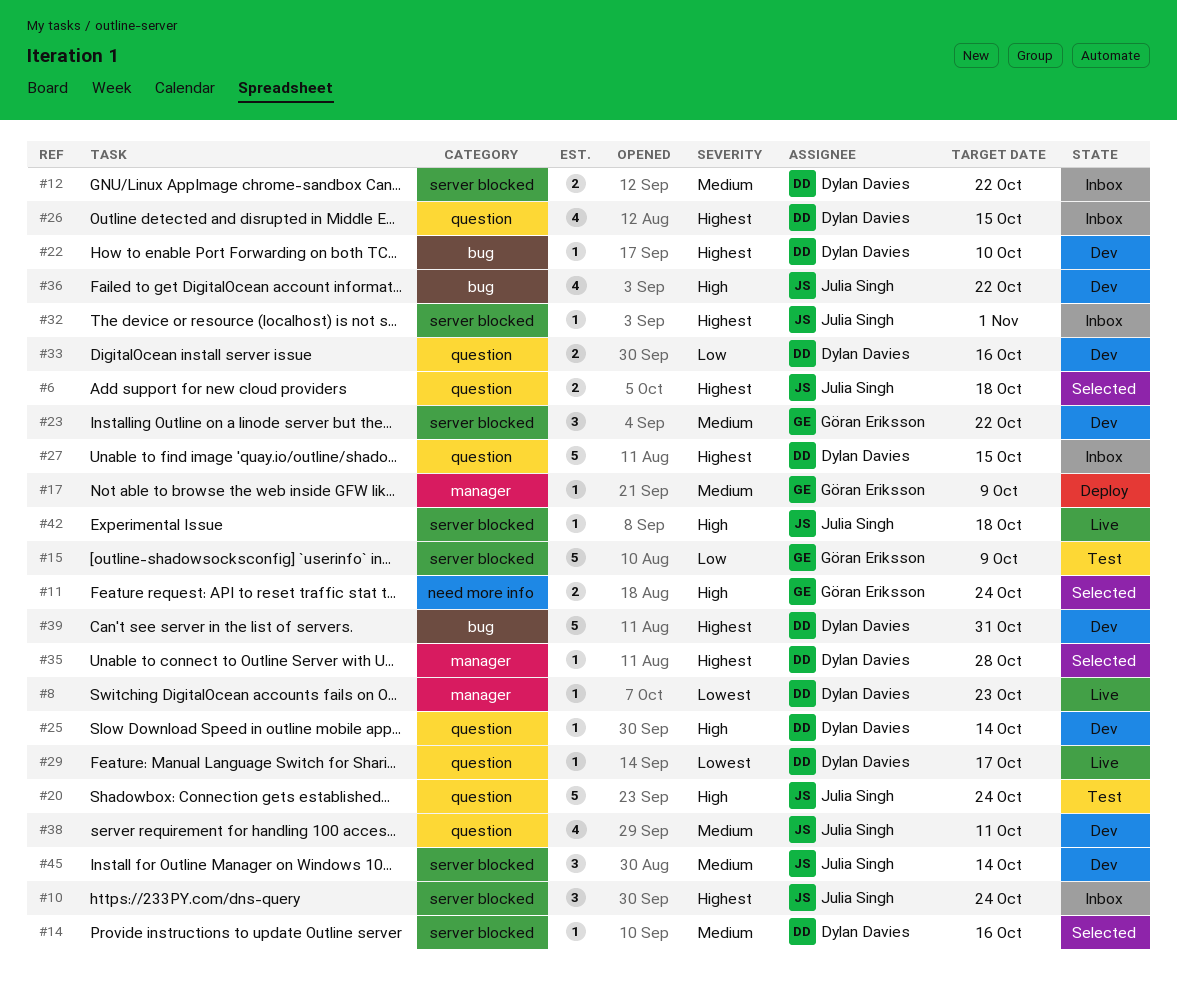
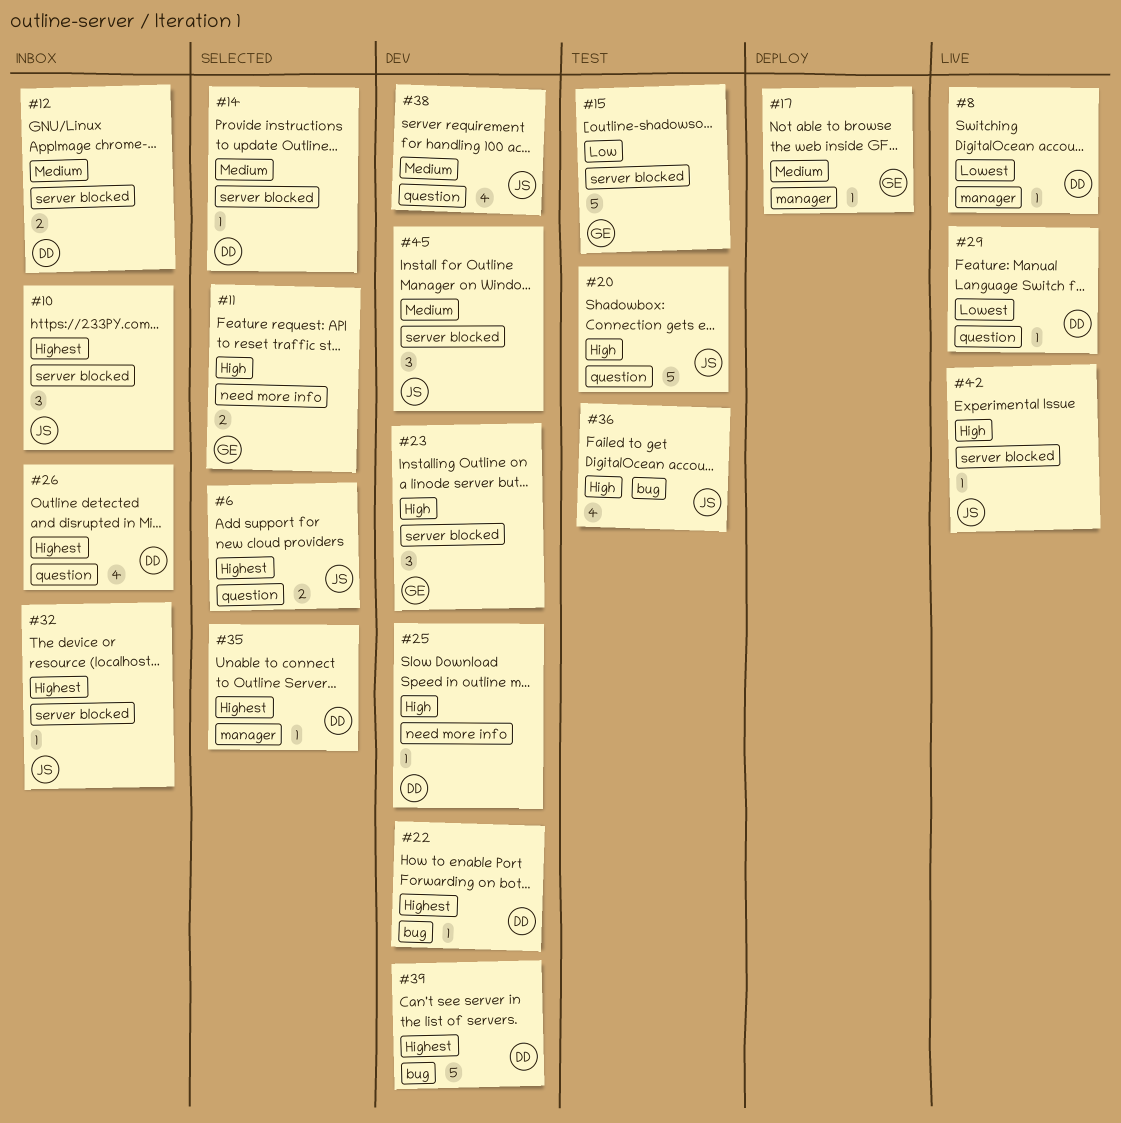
#23, priority: Medium -> High
#25, label: question -> need more info
#27: present -> none
#33: present -> none
#36, status: Dev -> Test

